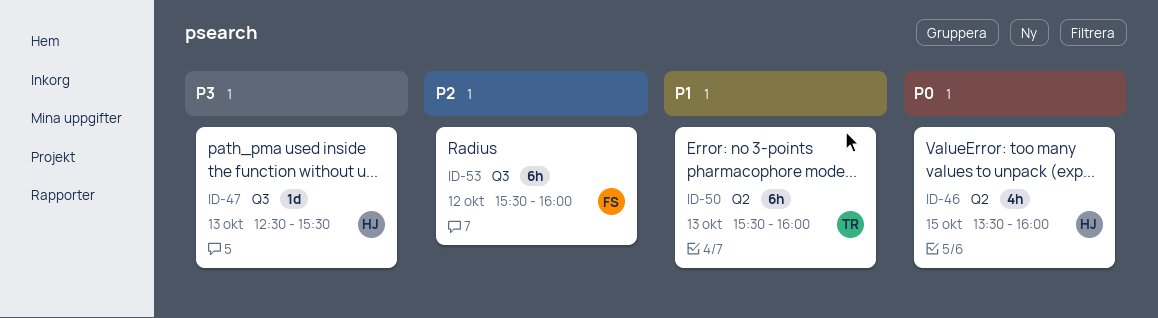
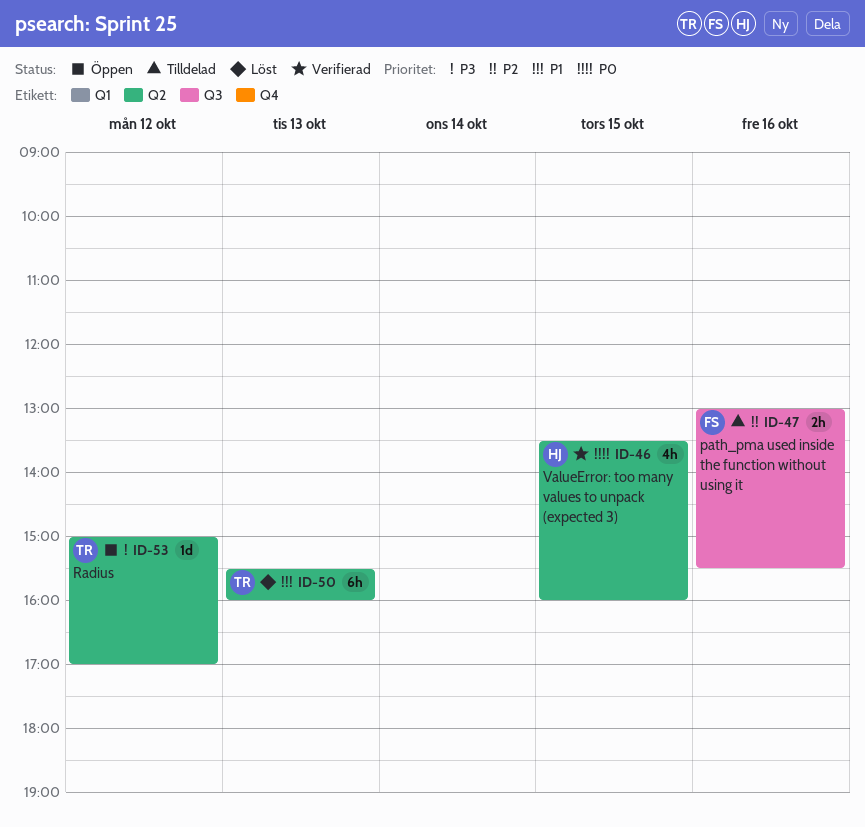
ID-47, owner: HJ -> FS
ID-47, priority: P3 -> P2
ID-47, estimate: 1d -> 2h
ID-47, day: Oct 13 -> Oct 16
ID-47, begins: 12:30 -> 13:00
ID-53, owner: FS -> TR
ID-53, priority: P2 -> P3
ID-53, label: Q3 -> Q2
ID-53, estimate: 6h -> 1d
ID-53, begins: 15:30 -> 15:00
ID-53, ends: 16:00 -> 17:00

